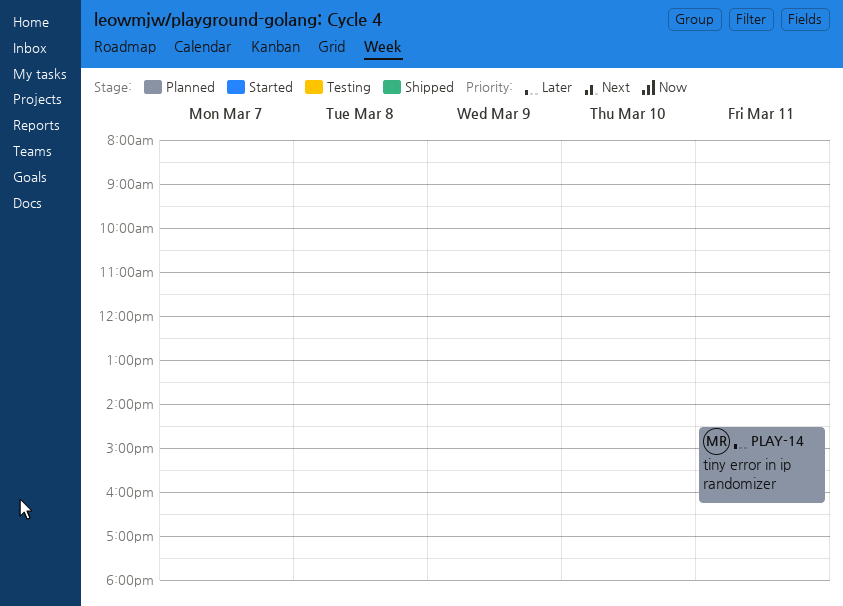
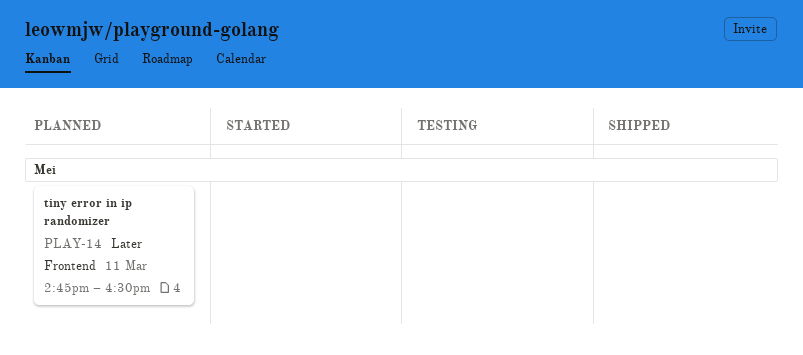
PLAY-14, begins: 14:30 -> 14:45
PLAY-14, ends: 16:15 -> 16:30

